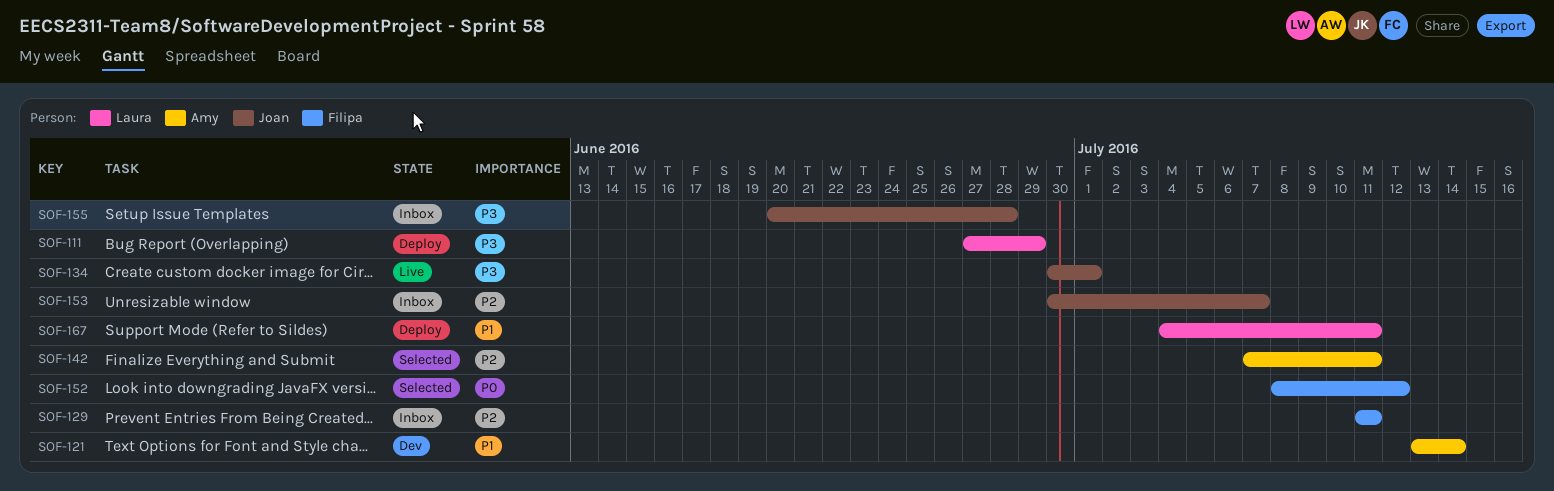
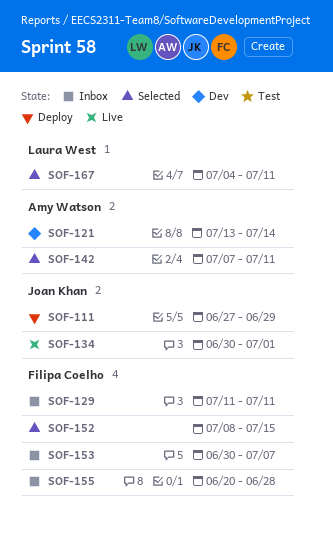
SOF-111, owner: Laura West -> Joan Khan
SOF-152, due: Jul 12 -> Jul 15
SOF-153, owner: Joan Khan -> Filipa Coelho
SOF-155, owner: Joan Khan -> Filipa Coelho
SOF-167, status: Deploy -> Selected

